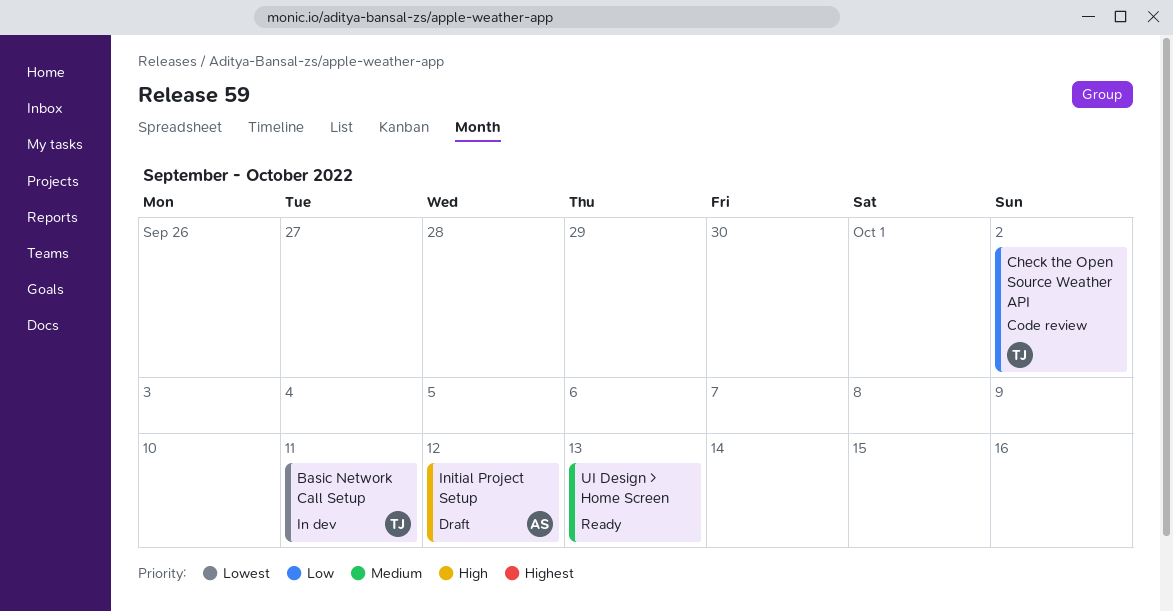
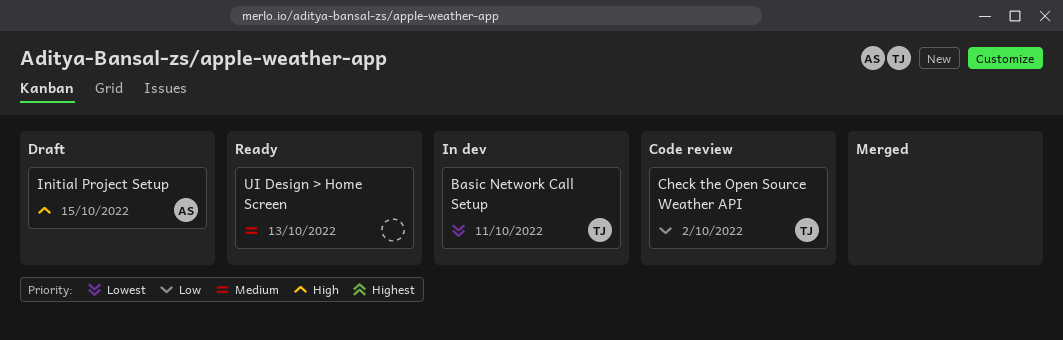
Initial Project Setup, due: Oct 12 -> Oct 15

